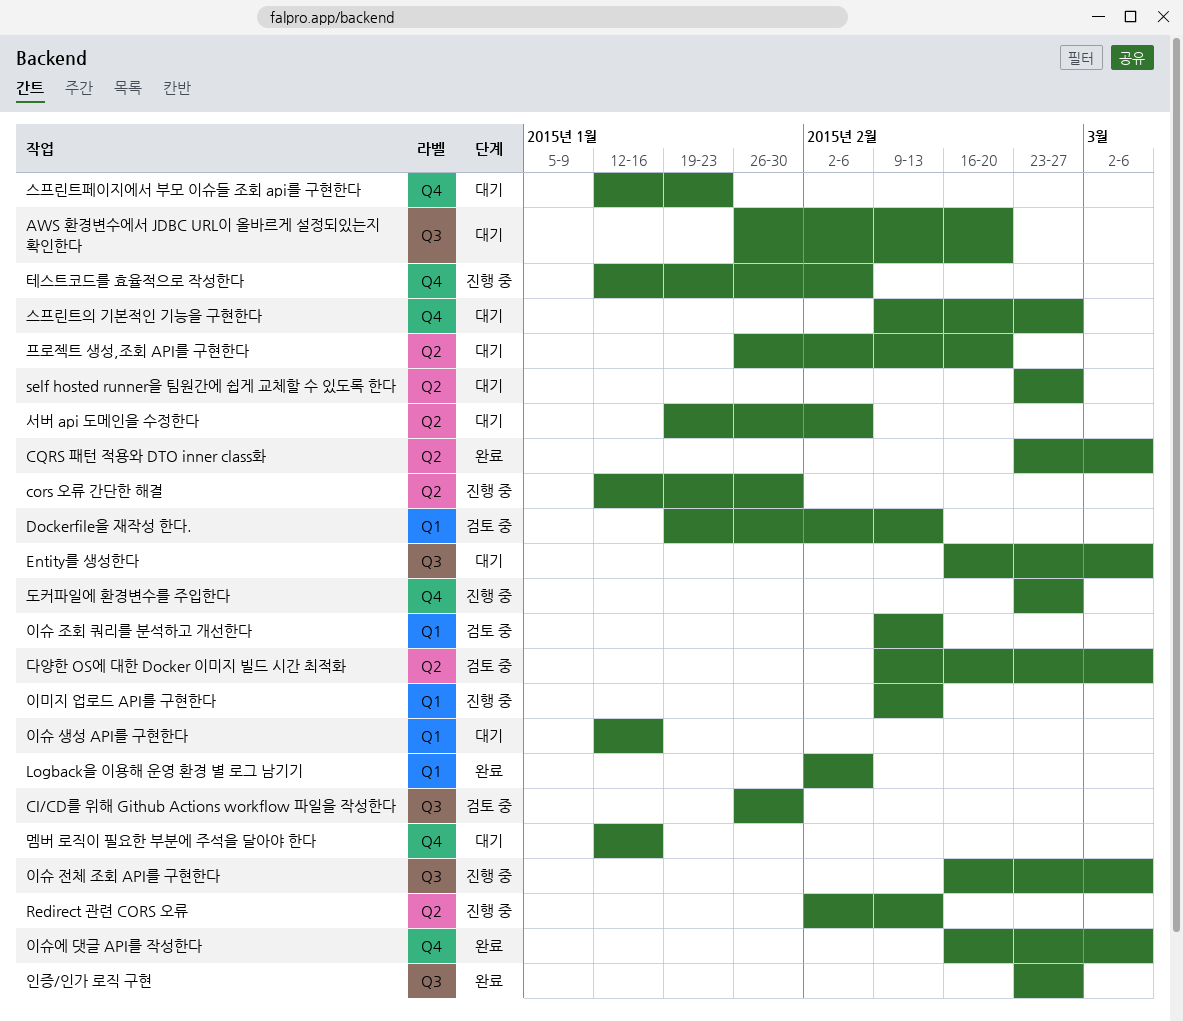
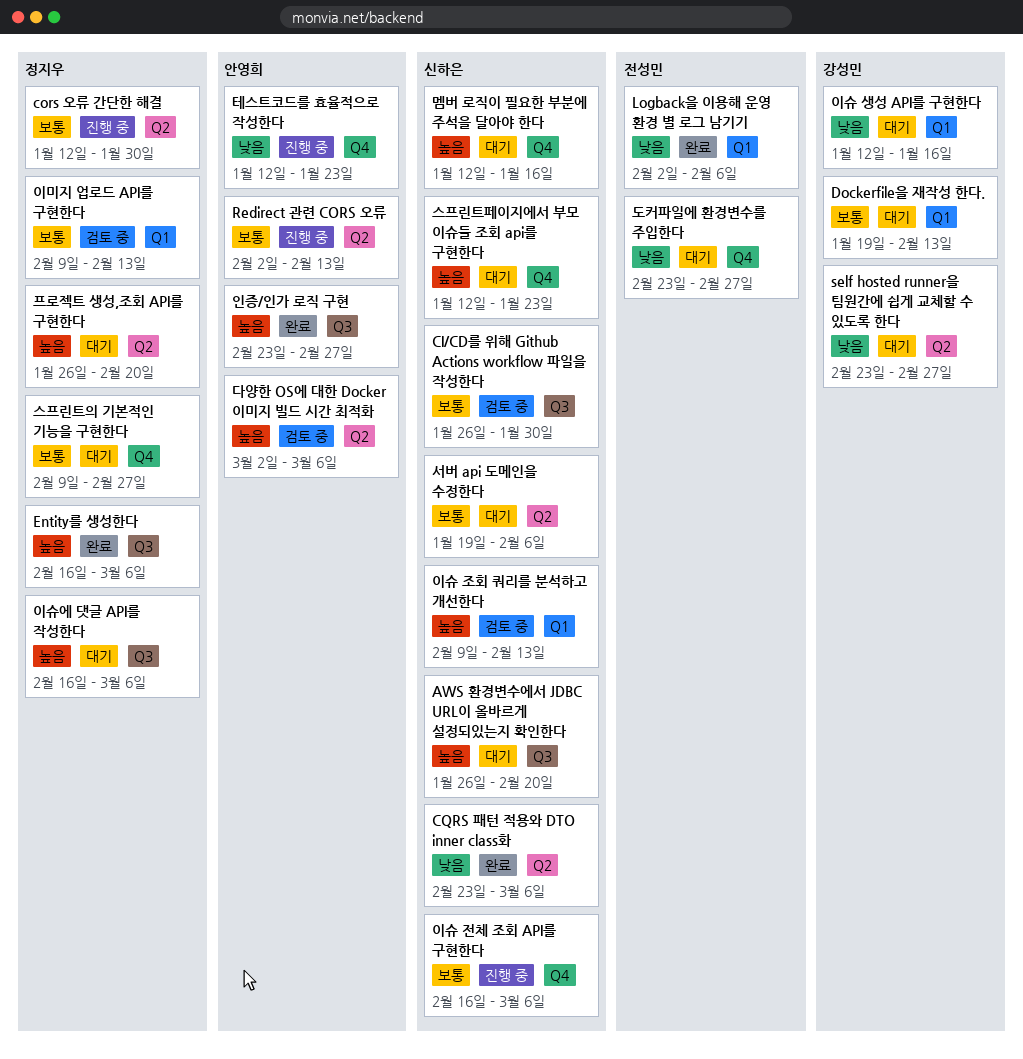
Dockerfile을 재작성 한다., status: 검토 중 -> 대기
Entity를 생성한다, status: 대기 -> 완료
다양한 OS에 대한 Docker 이미지 빌드 시간 최적화, start: Feb 9 -> Mar 2
도커파일에 환경변수를 주입한다, status: 진행 중 -> 대기
이미지 업로드 API를 구현한다, status: 진행 중 -> 검토 중
이슈 전체 조회 API를 구현한다, label: Q3 -> Q4
이슈에 댓글 API를 작성한다, status: 완료 -> 대기
이슈에 댓글 API를 작성한다, label: Q4 -> Q3
테스트코드를 효율적으로 작성한다, due: Feb 6 -> Jan 23

